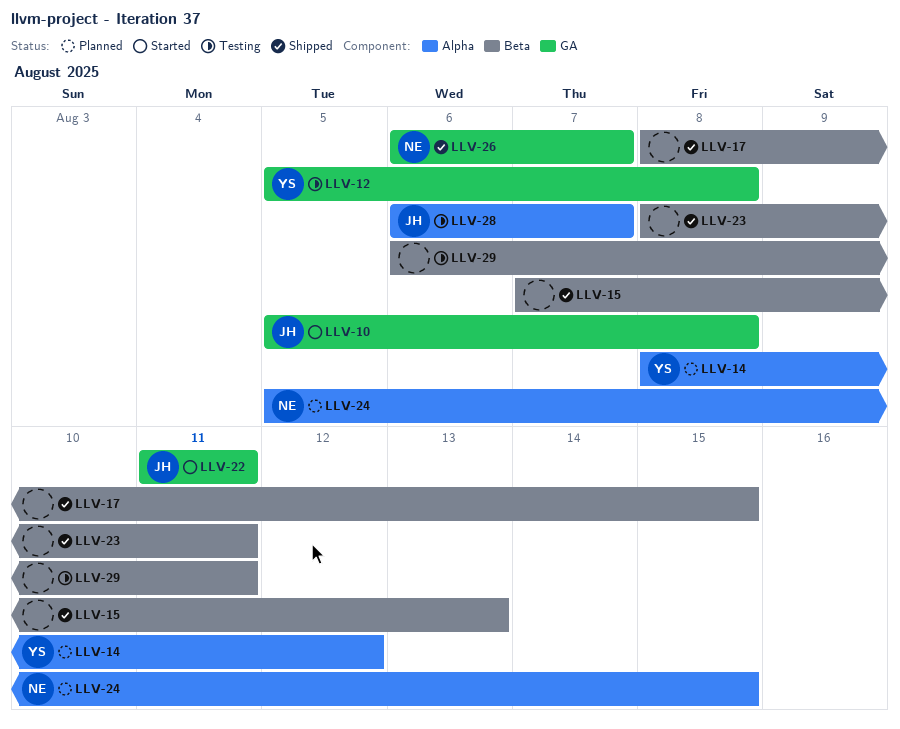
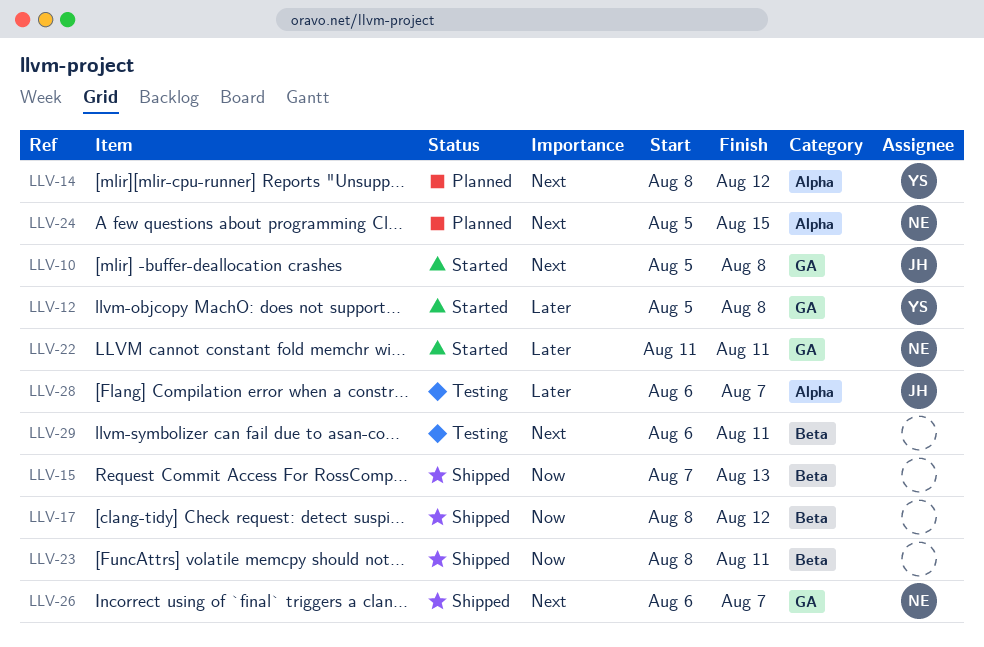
LLV-12, status: Testing -> Started
LLV-17, due: Aug 15 -> Aug 12
LLV-22, owner: JH -> NE

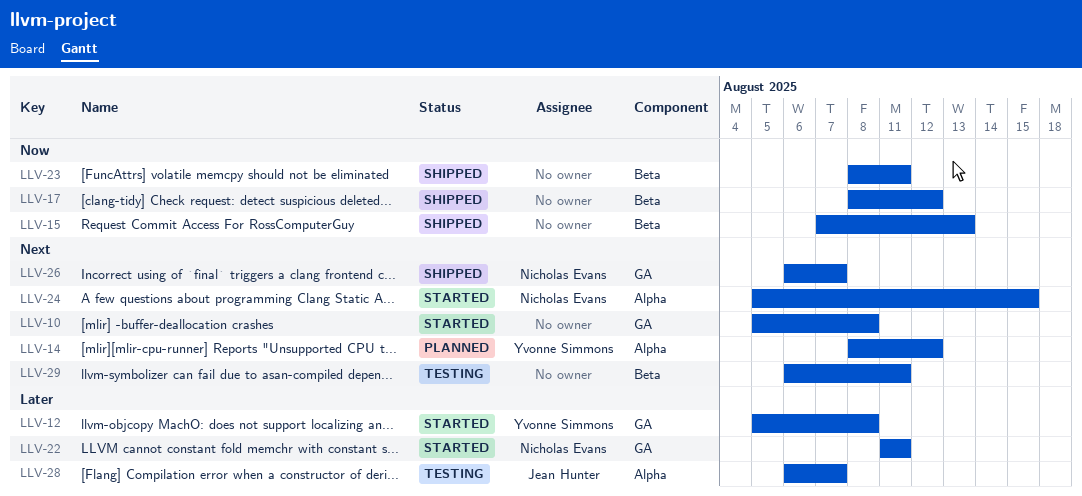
LLV-10, owner: Jean Hunter -> none
LLV-24, status: Planned -> Started

